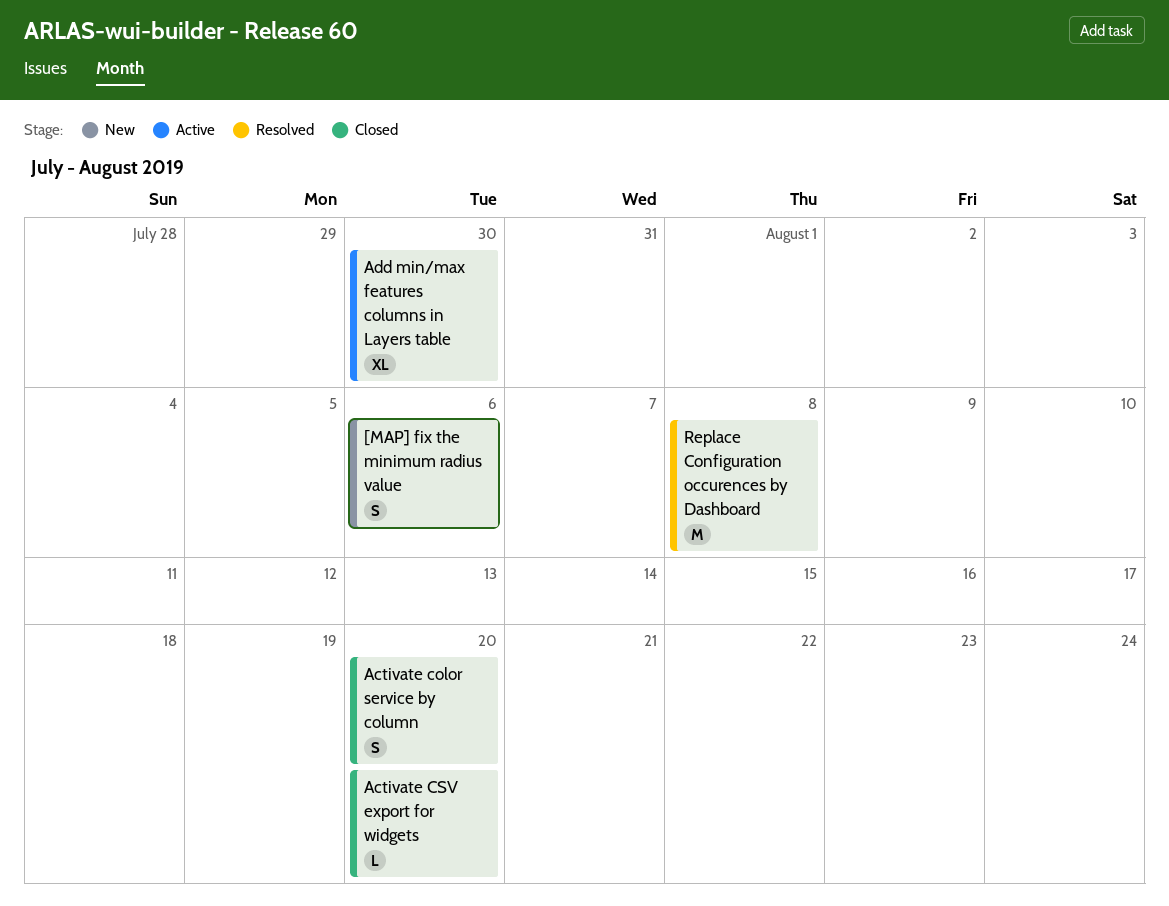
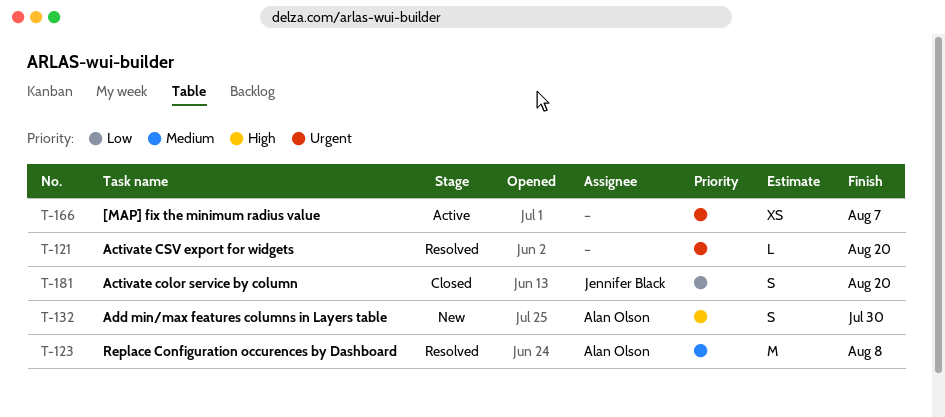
[MAP] fix the minimum radius value, status: New -> Active
[MAP] fix the minimum radius value, estimate: S -> XS
[MAP] fix the minimum radius value, due: Aug 6 -> Aug 7
Activate CSV export for widgets, status: Closed -> Resolved
Add min/max features columns in Layers table, status: Active -> New
Add min/max features columns in Layers table, estimate: XL -> S

